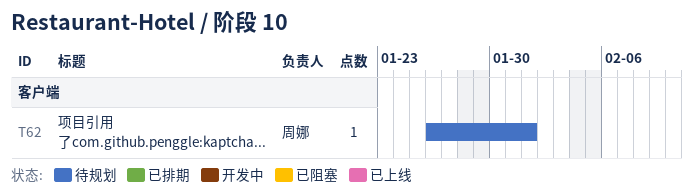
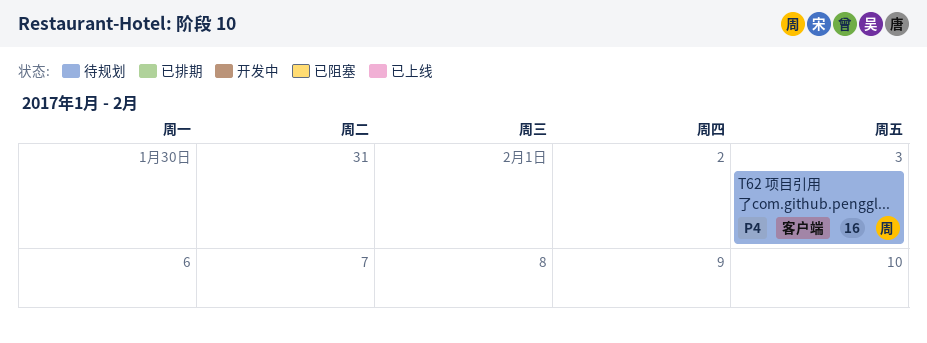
T62, estimate: 1 -> 16
T62, due: Feb 1 -> Feb 3

